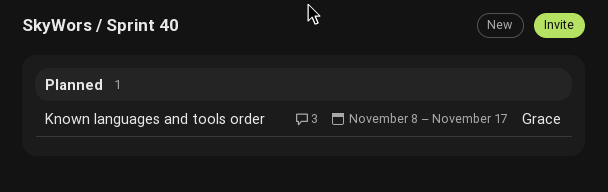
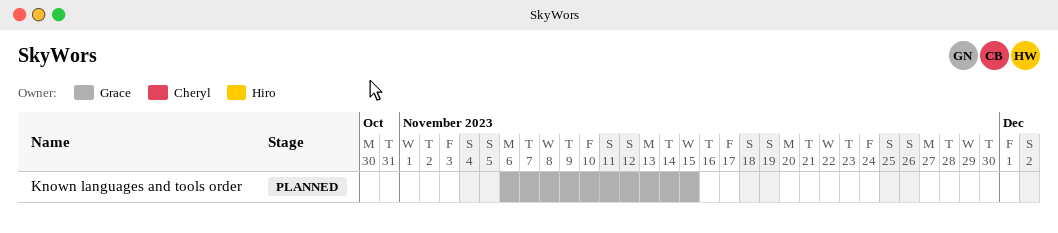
Known languages and tools order, start: Nov 8 -> Nov 6
Known languages and tools order, due: Nov 17 -> Nov 15

